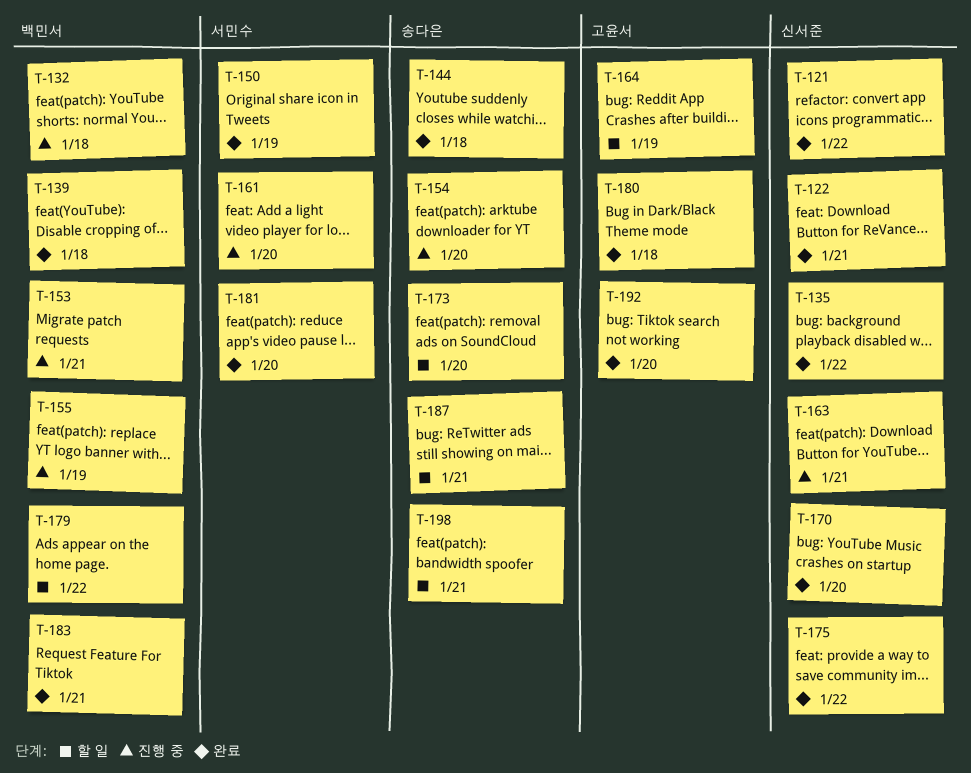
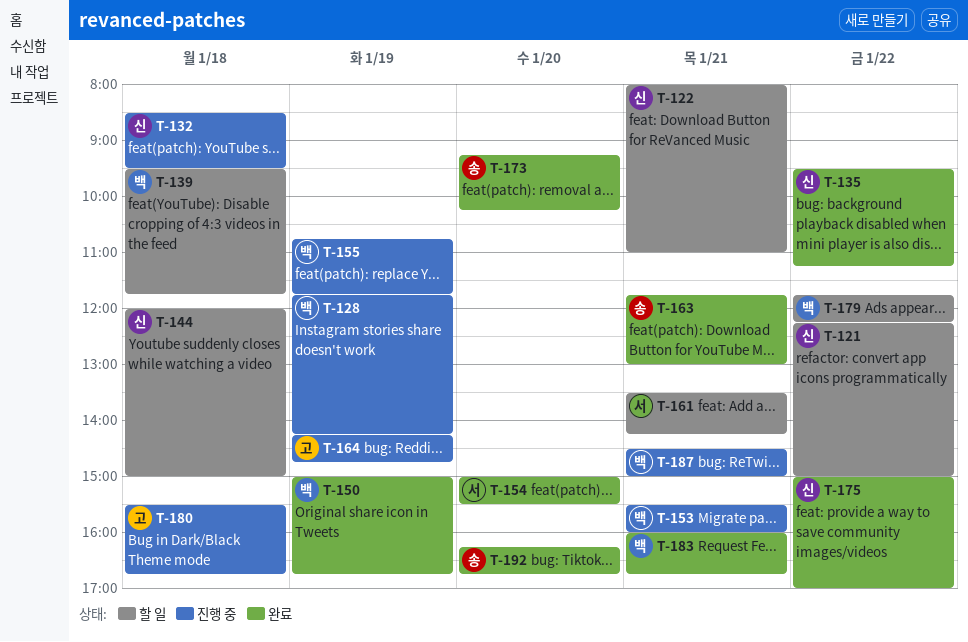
T-121, status: 완료 -> 할 일
T-122, status: 완료 -> 할 일
T-128: none -> present
T-132, owner: 백민서 -> 신서준
T-139, status: 완료 -> 할 일
T-144, status: 완료 -> 할 일
T-144, owner: 송다은 -> 신서준
T-150, owner: 서민수 -> 백민서
T-154, status: 진행 중 -> 완료
T-154, owner: 송다은 -> 서민수
T-161, status: 진행 중 -> 할 일
T-161, day: Jan 20 -> Jan 21
T-163, status: 진행 중 -> 완료
T-163, owner: 신서준 -> 송다은
T-164, status: 할 일 -> 진행 중
T-170: present -> none
T-173, status: 할 일 -> 완료
T-180, status: 완료 -> 진행 중
T-181: present -> none
T-187, status: 할 일 -> 진행 중
T-187, owner: 송다은 -> 백민서
T-192, owner: 고윤서 -> 송다은
T-198: present -> none

